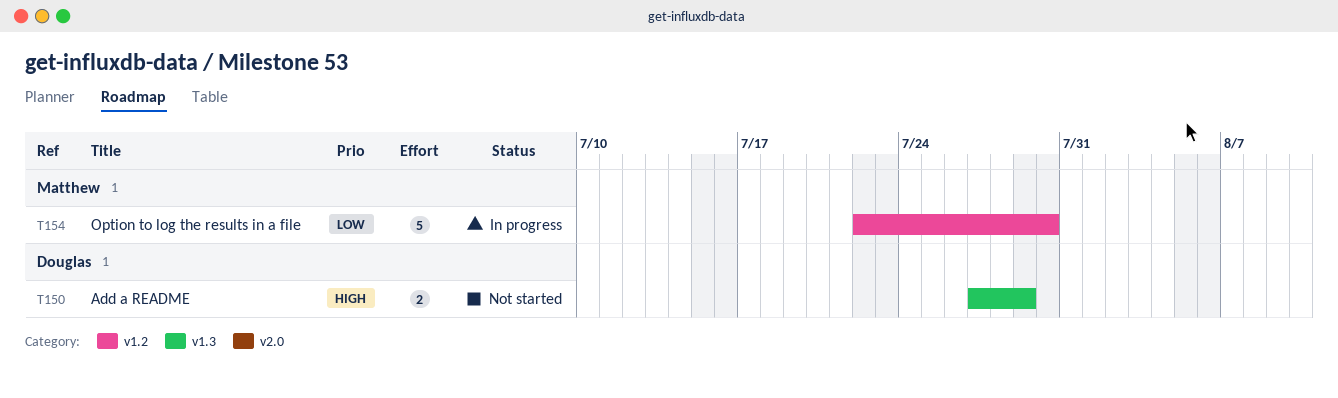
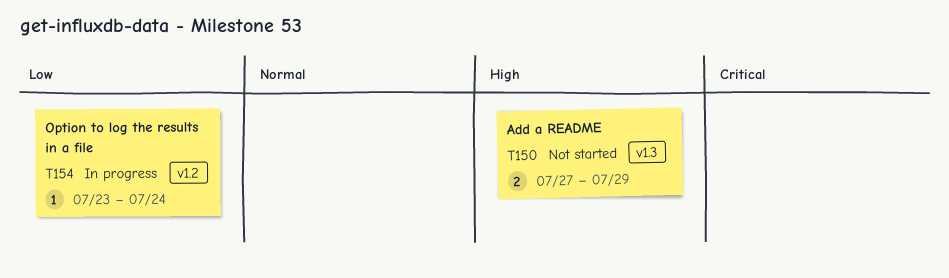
T154, estimate: 5 -> 1
T154, start: Jul 22 -> Jul 23
T154, due: Jul 30 -> Jul 24

